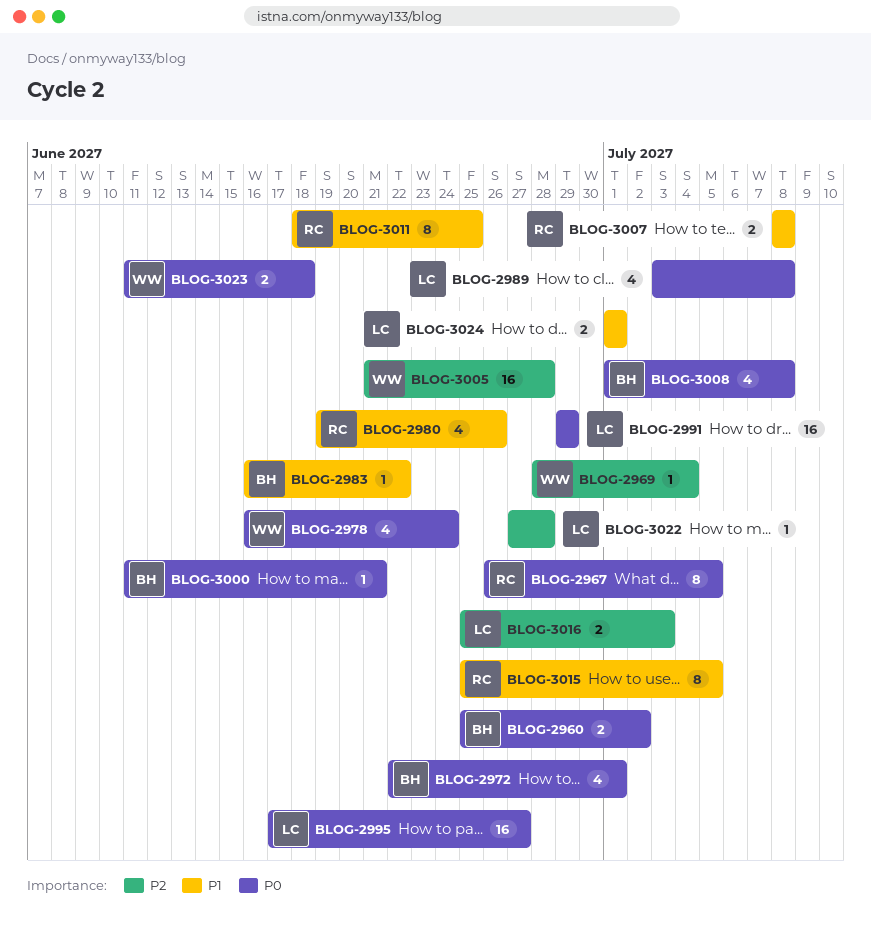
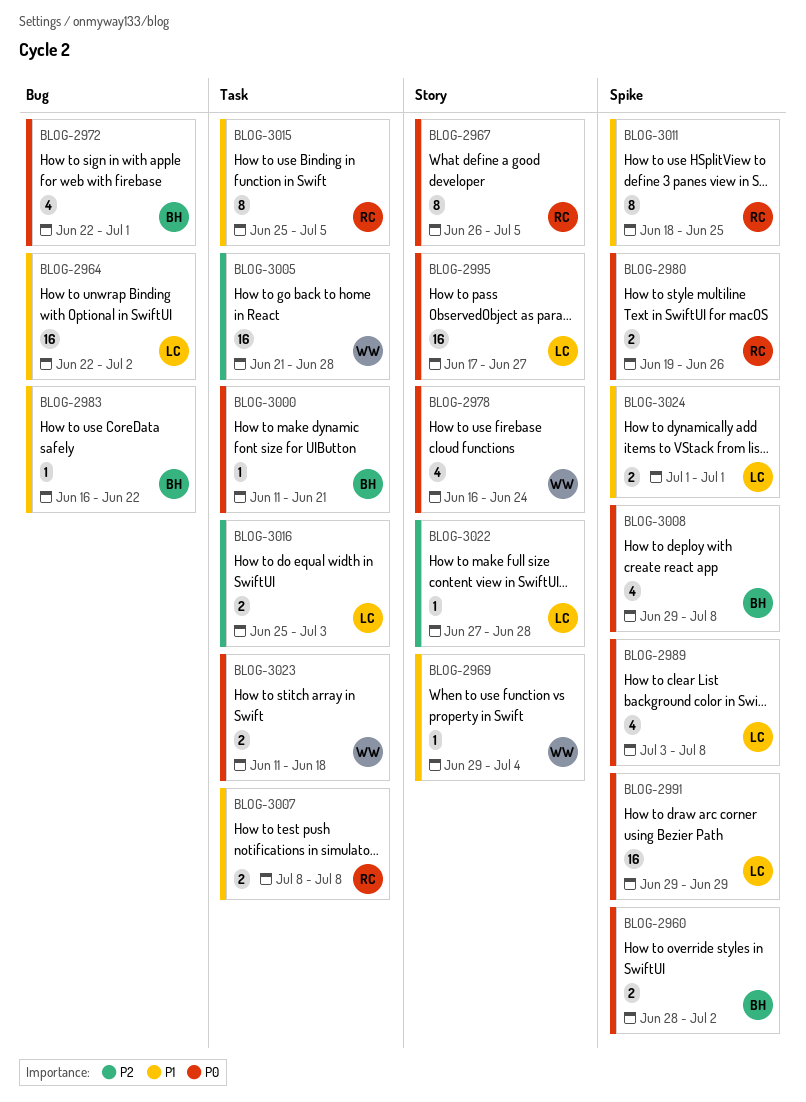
BLOG-2960, start: Jun 25 -> Jun 28
BLOG-2964: none -> present
BLOG-2969, priority: P2 -> P1
BLOG-2969, start: Jun 28 -> Jun 29
BLOG-2980, priority: P1 -> P0
BLOG-2980, estimate: 4 -> 2
BLOG-3008, start: Jul 1 -> Jun 29

